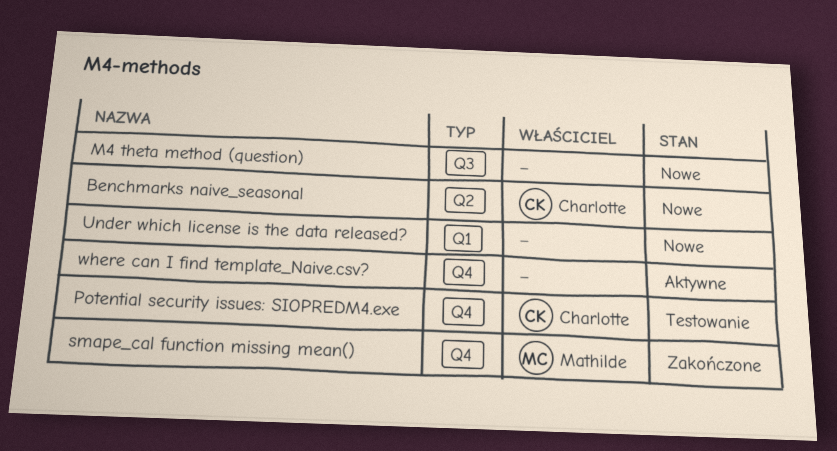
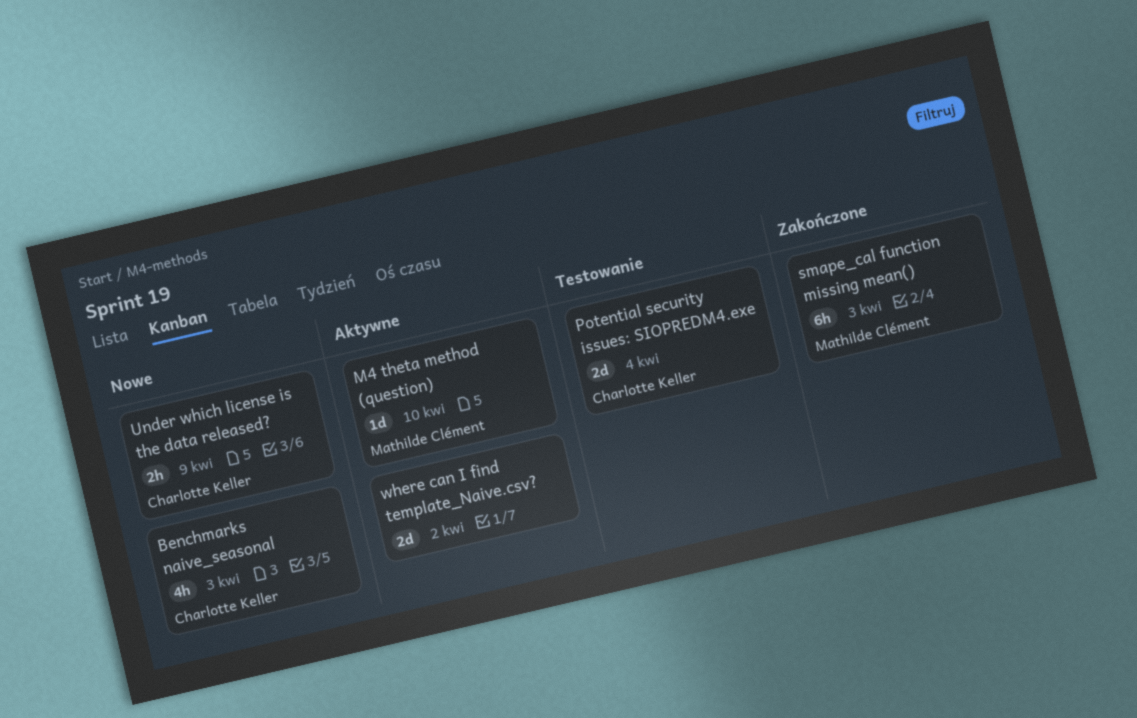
M4 theta method (question), status: Nowe -> Aktywne
M4 theta method (question), owner: none -> Mathilde Clément
Under which license is the data released?, owner: none -> Charlotte Keller

